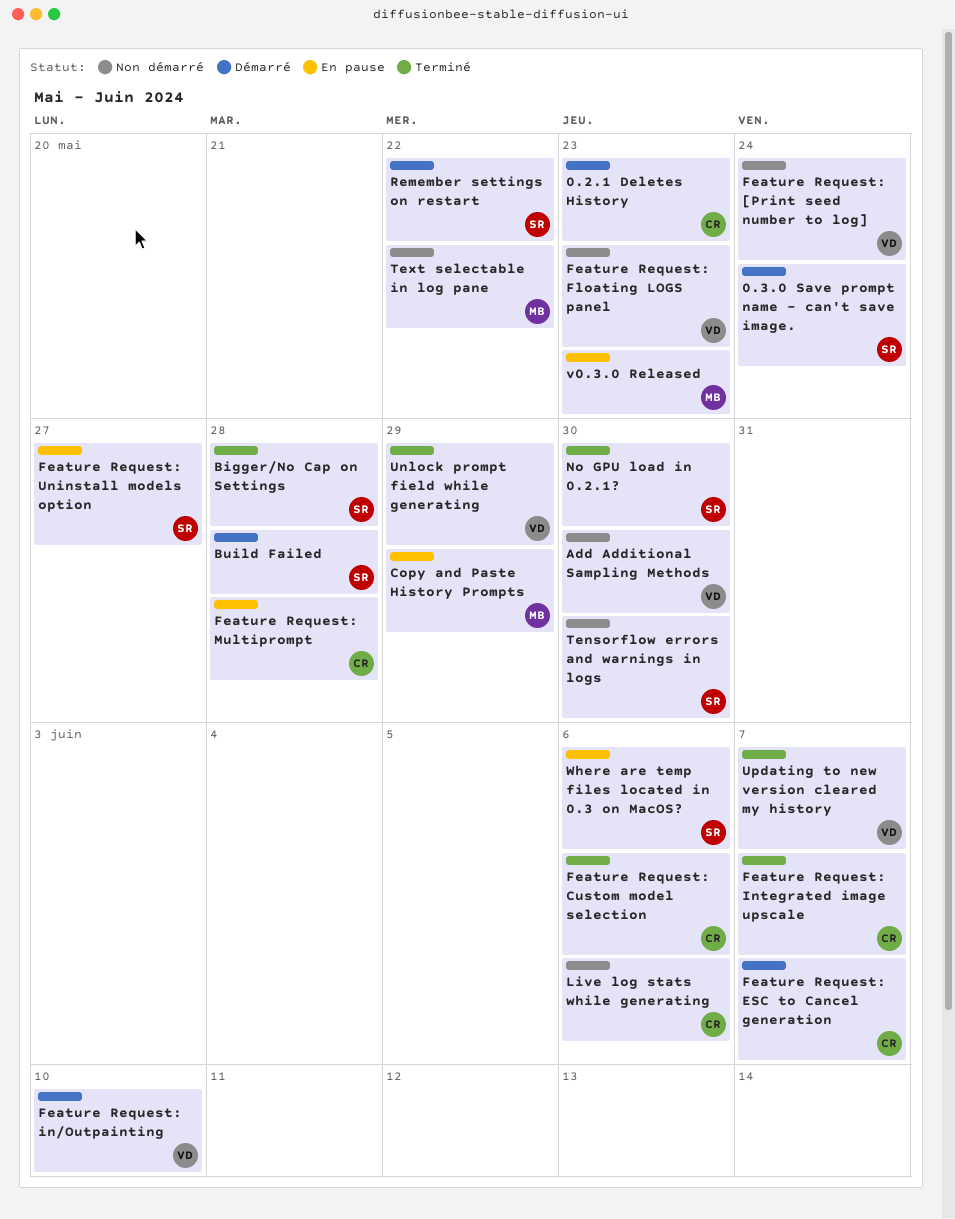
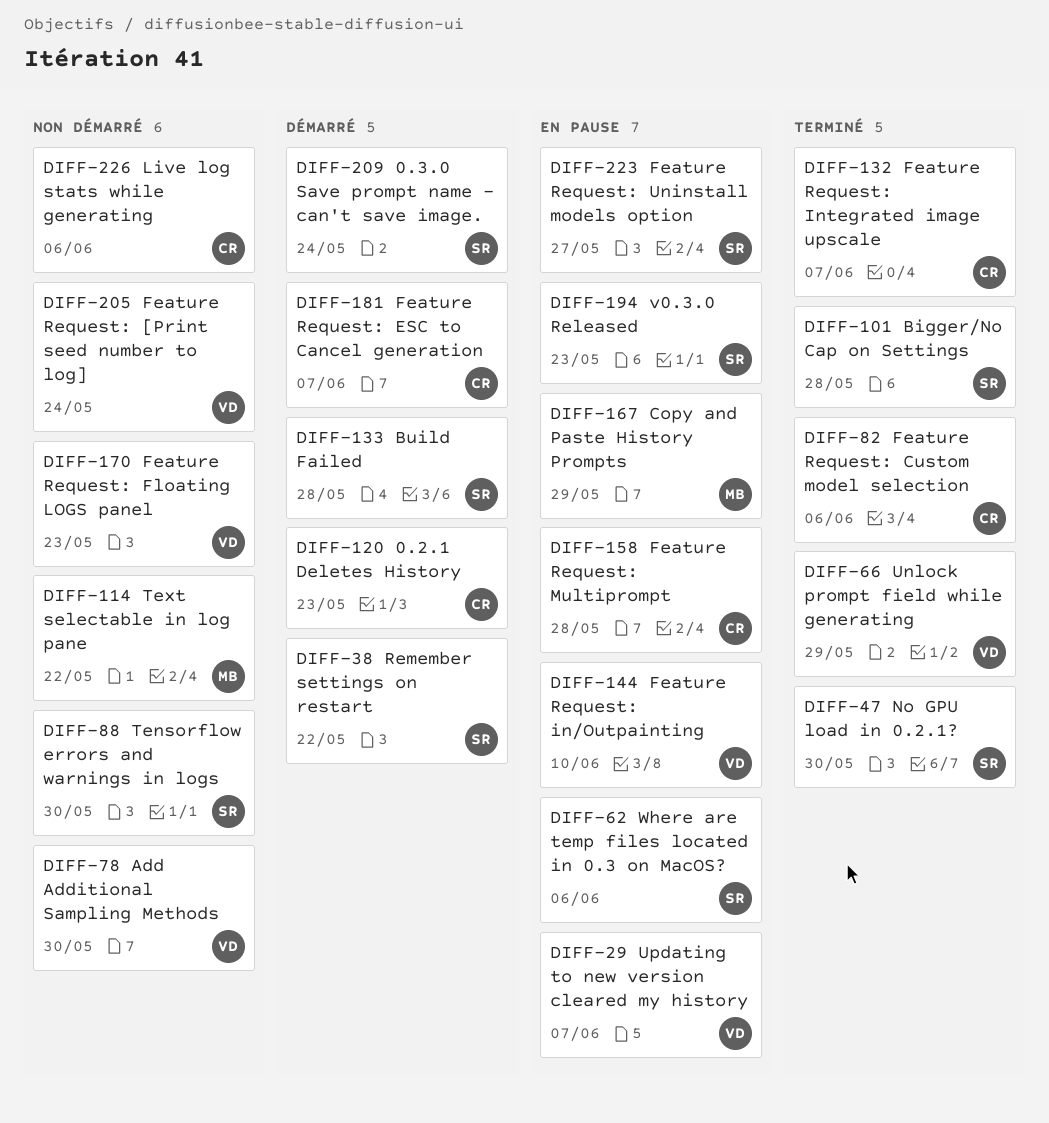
Feature Request: in/Outpainting, status: Démarré -> En pause
Updating to new version cleared my history, status: Terminé -> En pause
v0.3.0 Released, owner: MB -> SR

